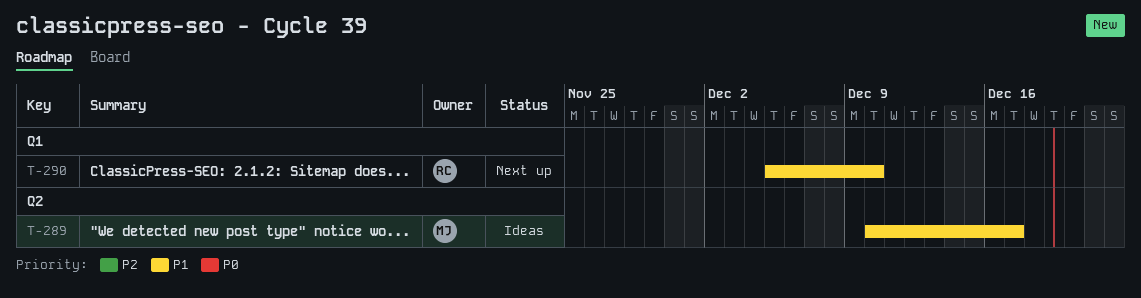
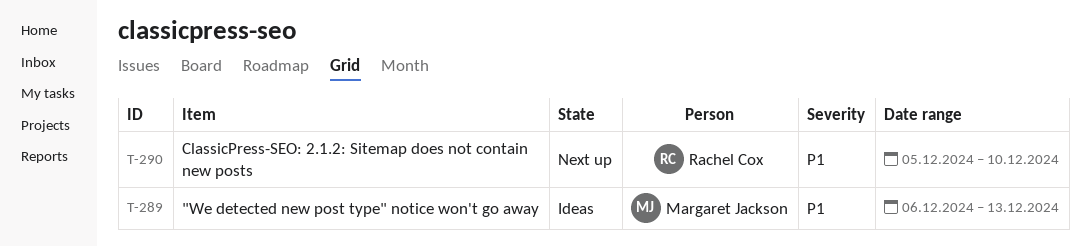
T-289, start: Dec 10 -> Dec 6
T-289, due: Dec 17 -> Dec 13

